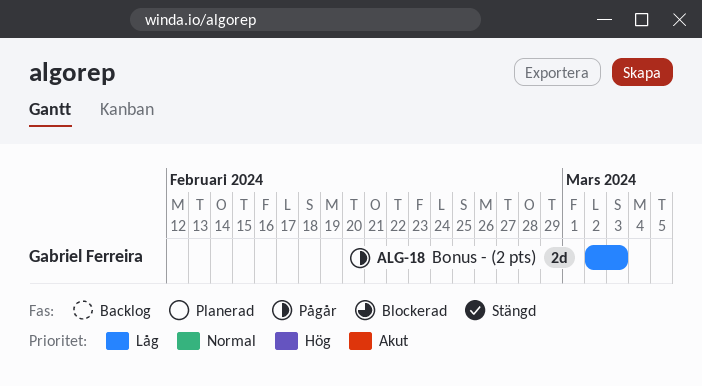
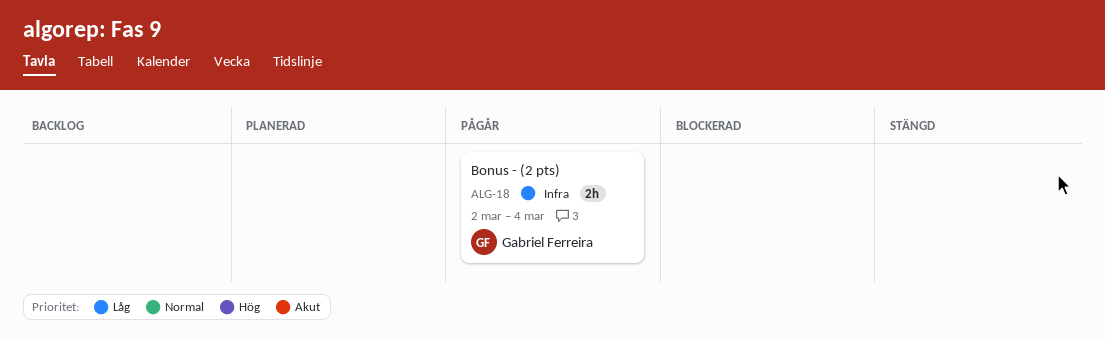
ALG-18, estimate: 2d -> 2h
ALG-18, due: Mar 3 -> Mar 4

